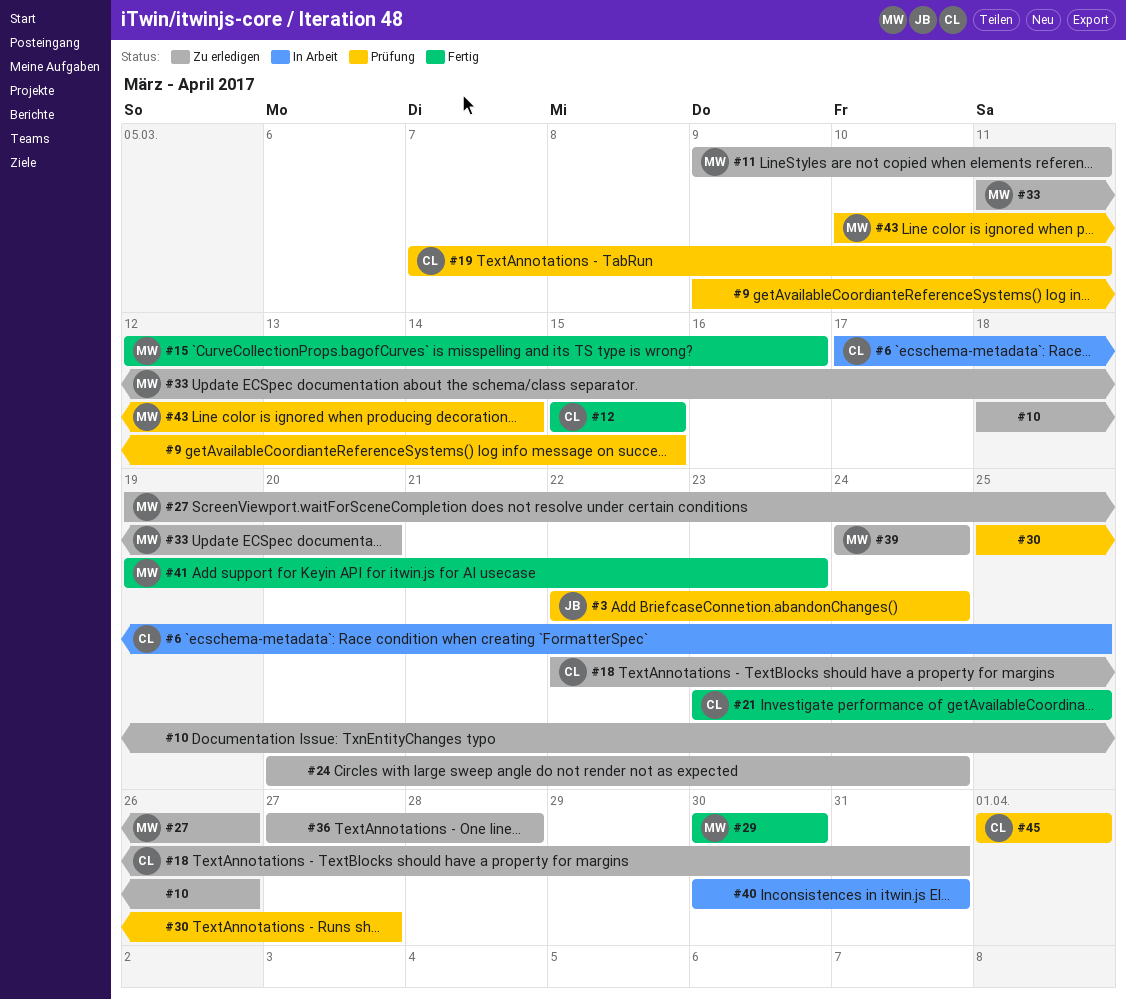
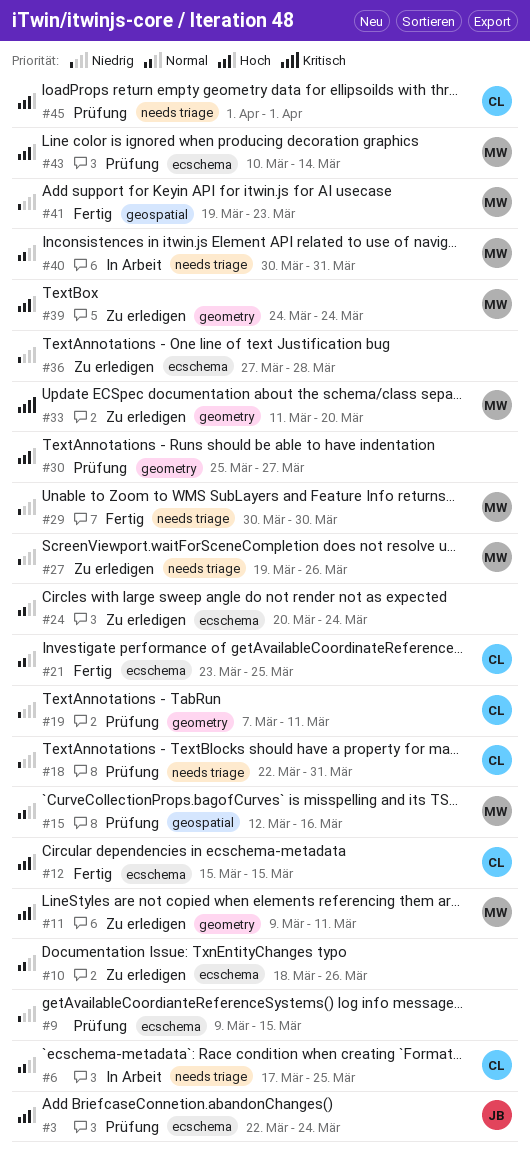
#15, status: Fertig -> Prüfung
#18, status: Zu erledigen -> Prüfung
#40, owner: none -> MW

